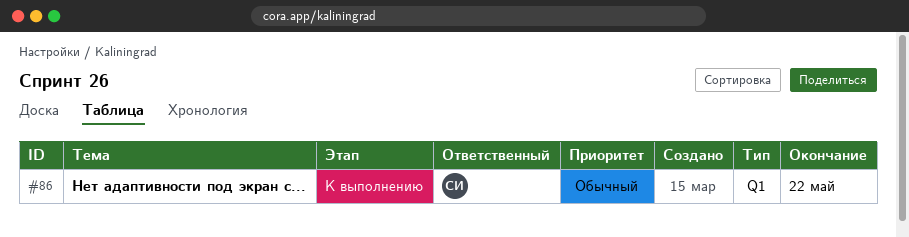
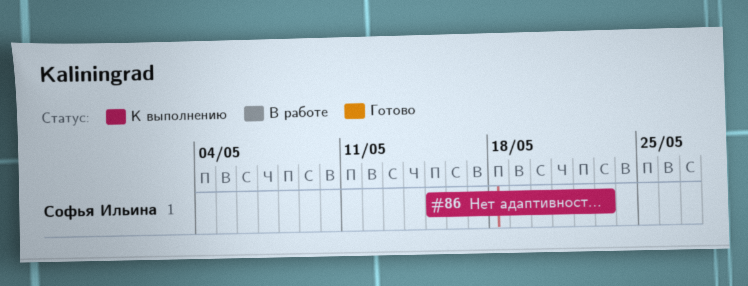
#86, due: May 22 -> May 23

